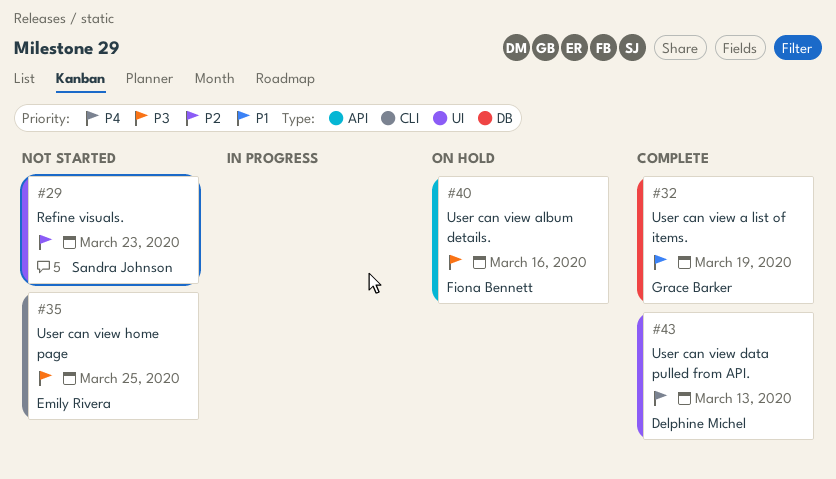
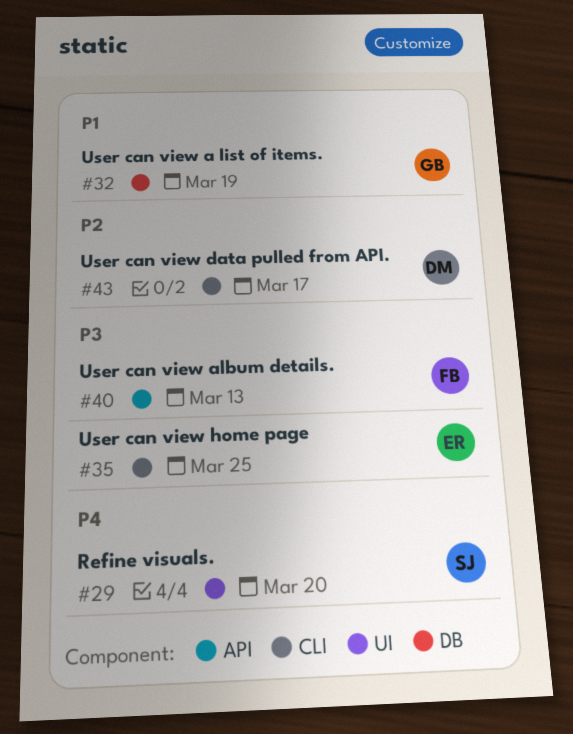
#29, priority: P2 -> P4
#29, due: Mar 23 -> Mar 20
#40, due: Mar 16 -> Mar 13
#43, priority: P4 -> P2
#43, label: UI -> CLI
#43, due: Mar 13 -> Mar 17

